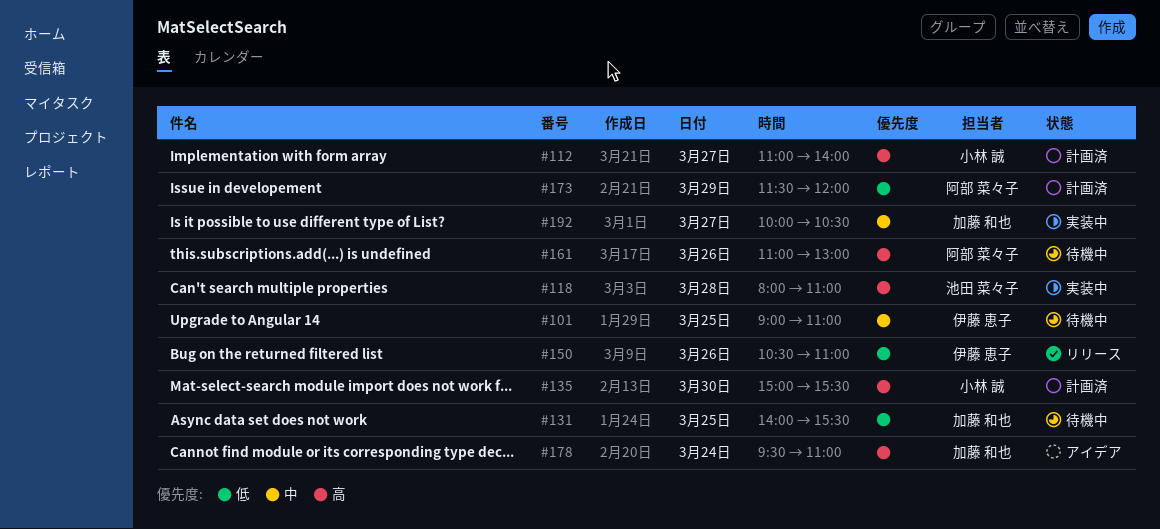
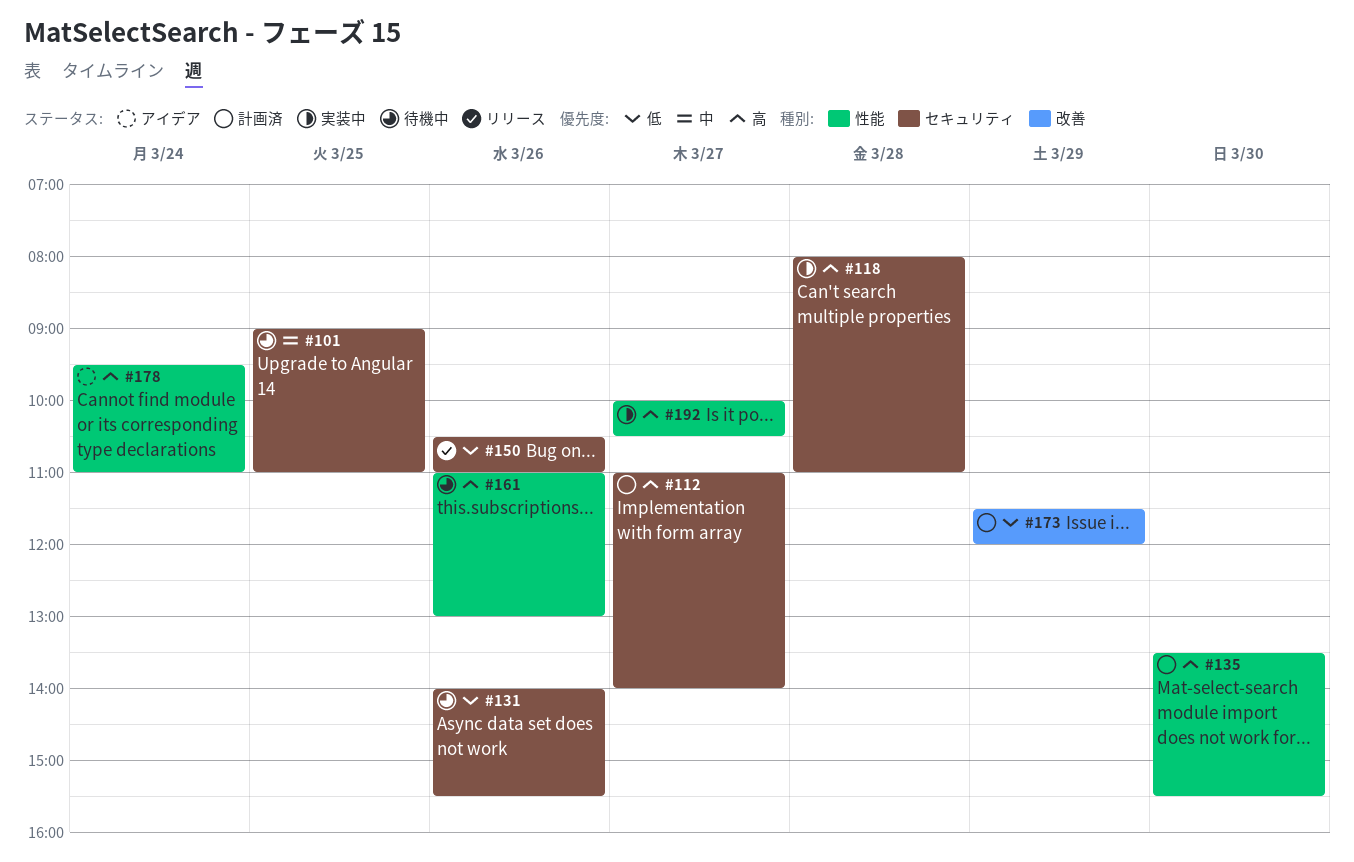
#131, day: Mar 25 -> Mar 26
#135, begins: 15:00 -> 13:30
#192, priority: 中 -> 高

